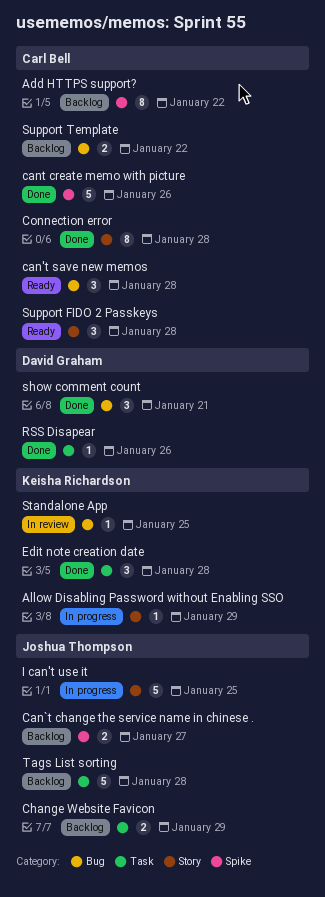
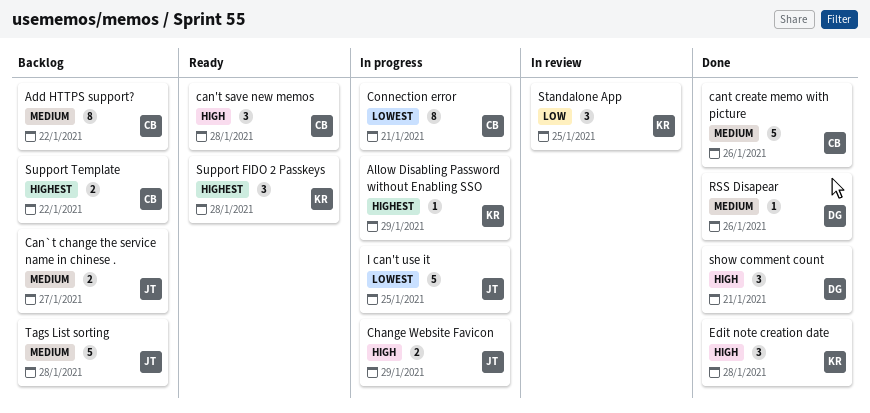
Change Website Favicon, status: Backlog -> In progress
Connection error, status: Done -> In progress
Connection error, due: Jan 28 -> Jan 21
Standalone App, estimate: 1 -> 3
Support FIDO 2 Passkeys, owner: Carl Bell -> Keisha Richardson

